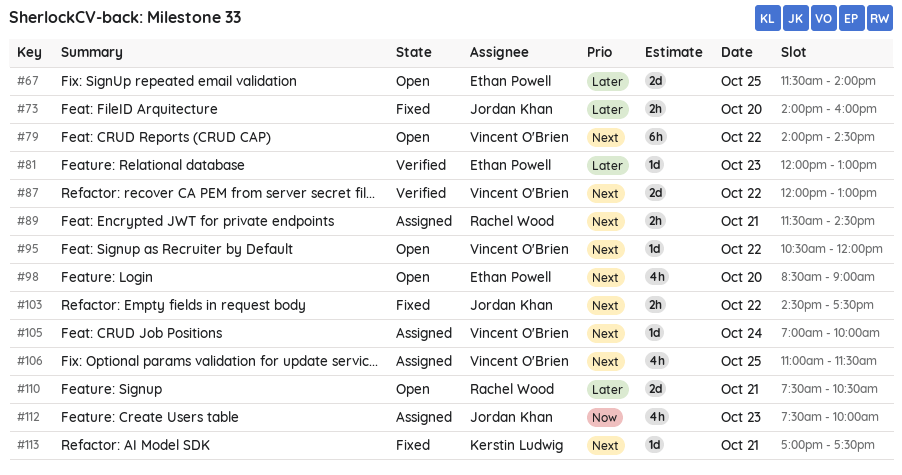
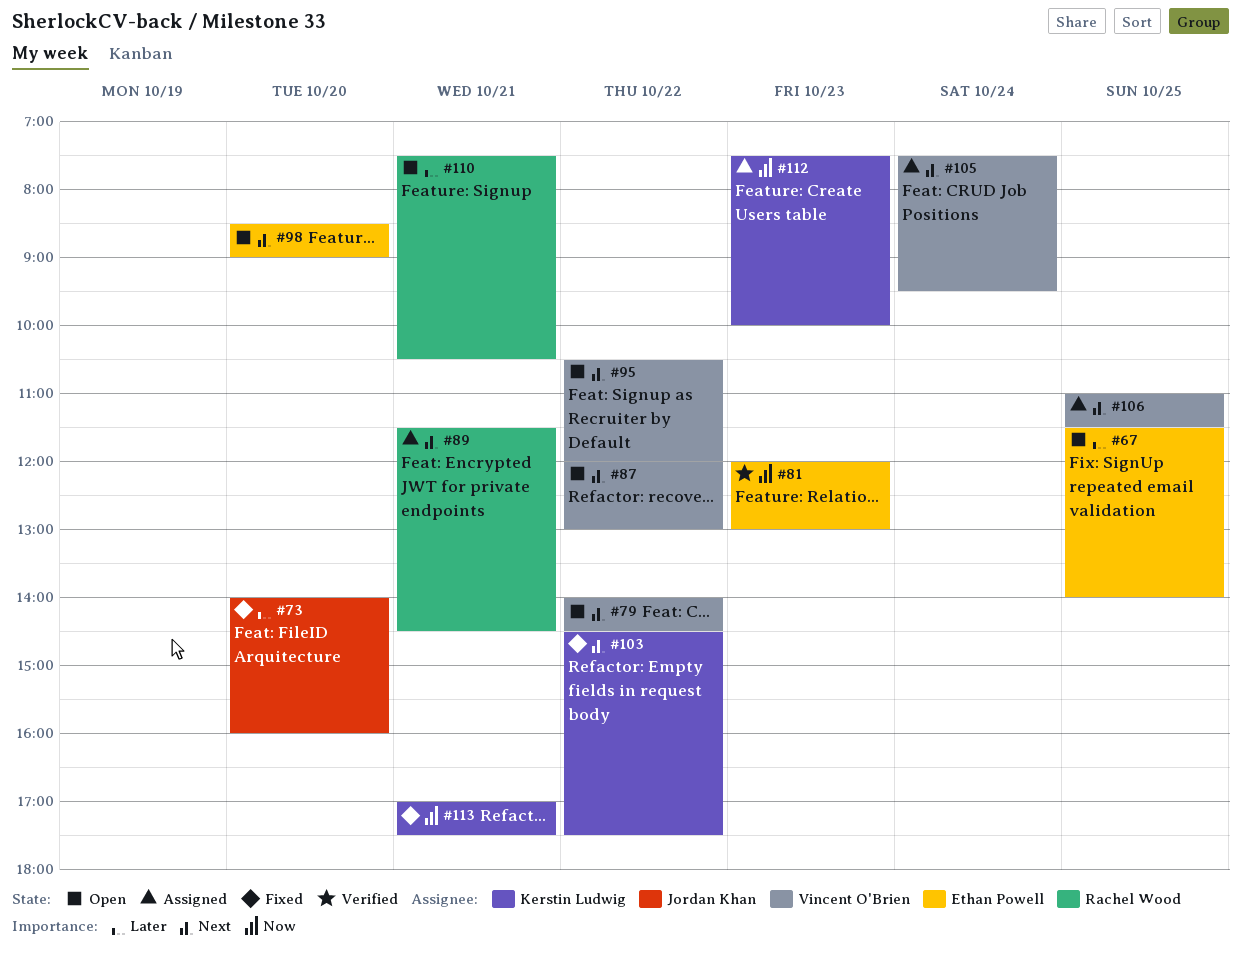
#81, priority: Later -> Now
#87, status: Verified -> Open
#103, owner: Jordan Khan -> Kerstin Ludwig
#105, begins: 07:00 -> 07:30
#105, ends: 10:00 -> 09:30
#112, owner: Jordan Khan -> Kerstin Ludwig
#113, priority: Next -> Now

